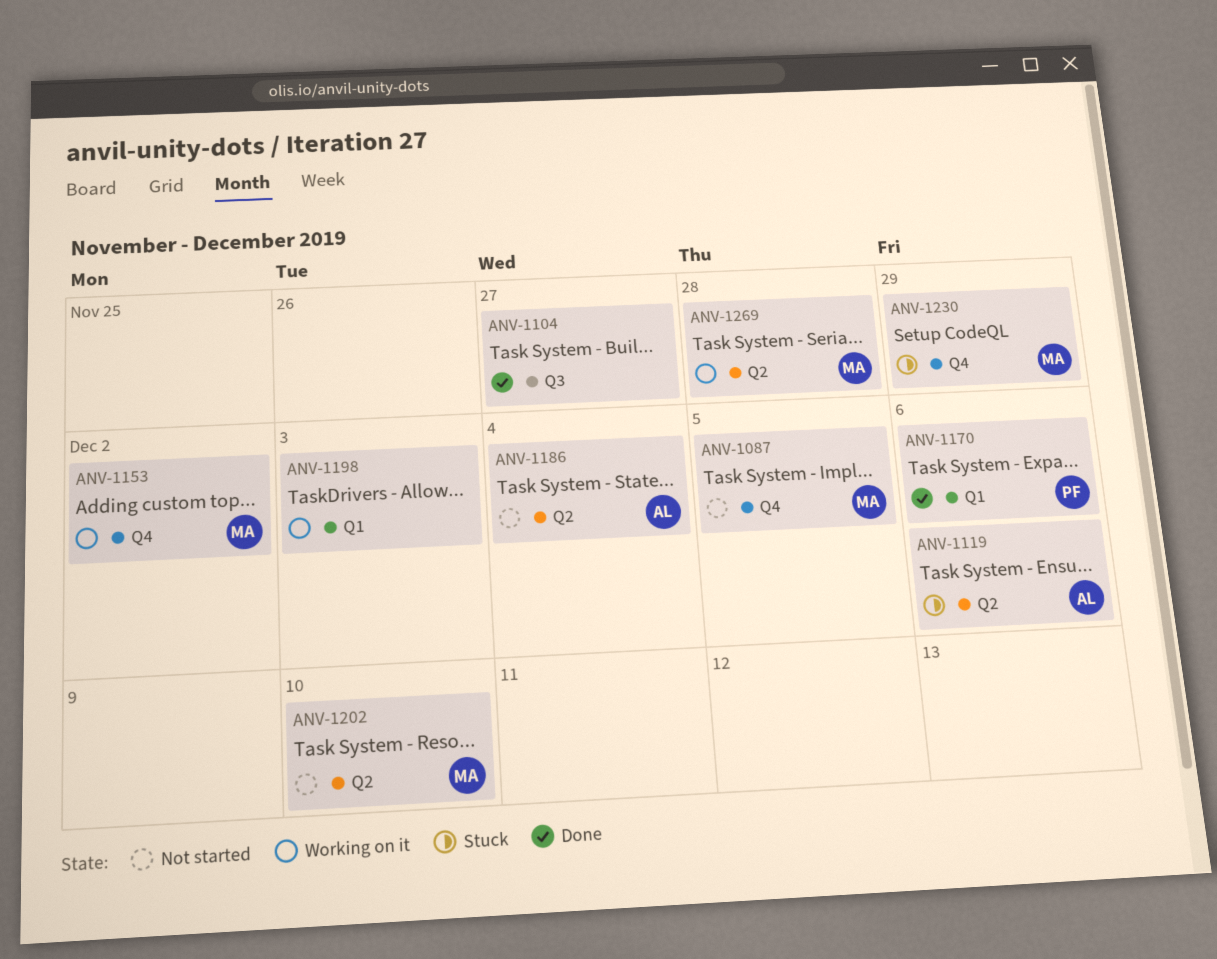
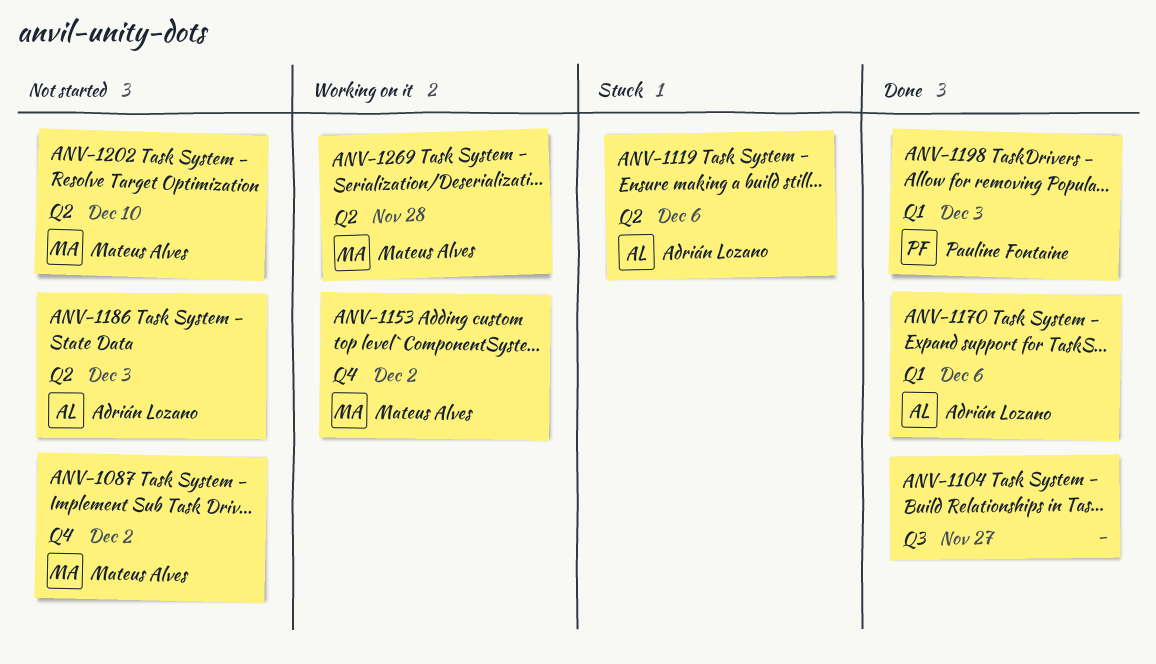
ANV-1087, due: Dec 5 -> Dec 2
ANV-1170, owner: Pauline Fontaine -> Adrián Lozano
ANV-1186, due: Dec 4 -> Dec 3
ANV-1198, status: Working on it -> Done
ANV-1198, owner: none -> Pauline Fontaine
ANV-1230: present -> none

